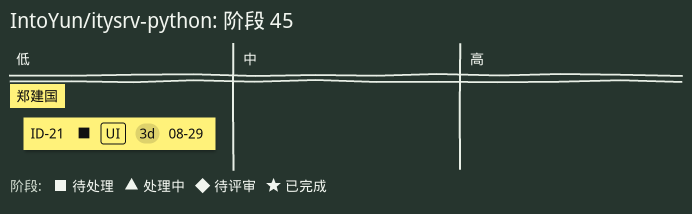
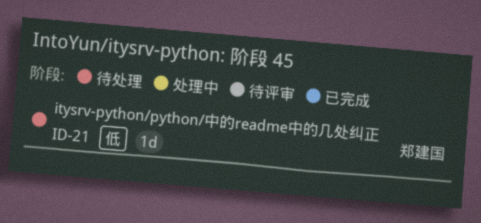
ID-21, estimate: 3d -> 1d

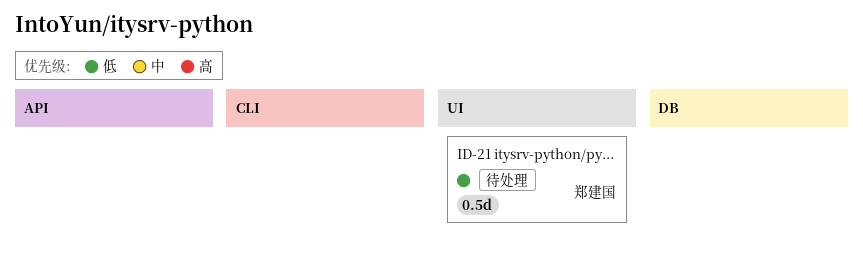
ID-21, estimate: 1d -> 0.5d

